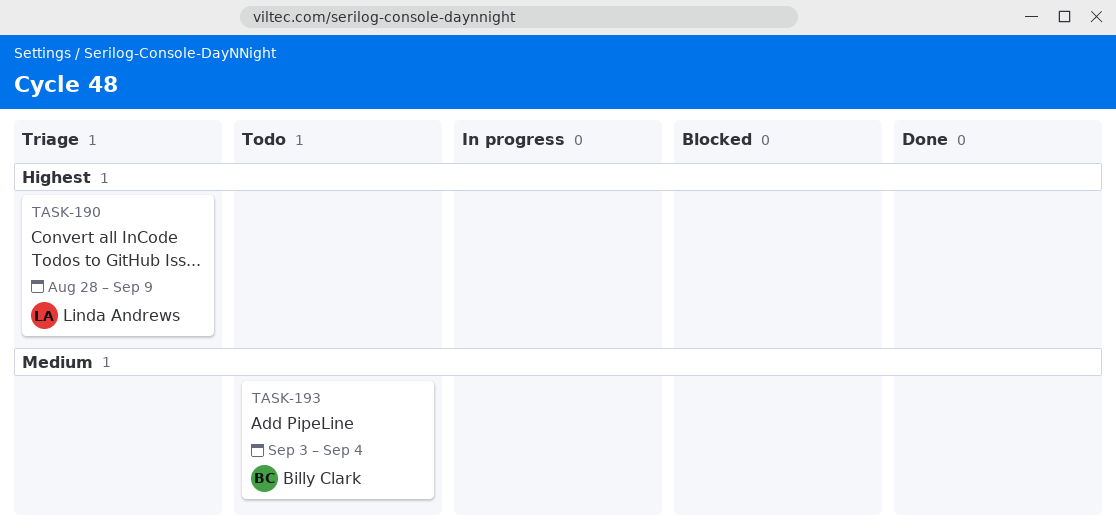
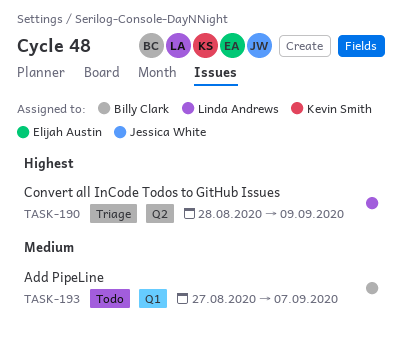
TASK-193, start: Sep 3 -> Aug 27
TASK-193, due: Sep 4 -> Sep 7

